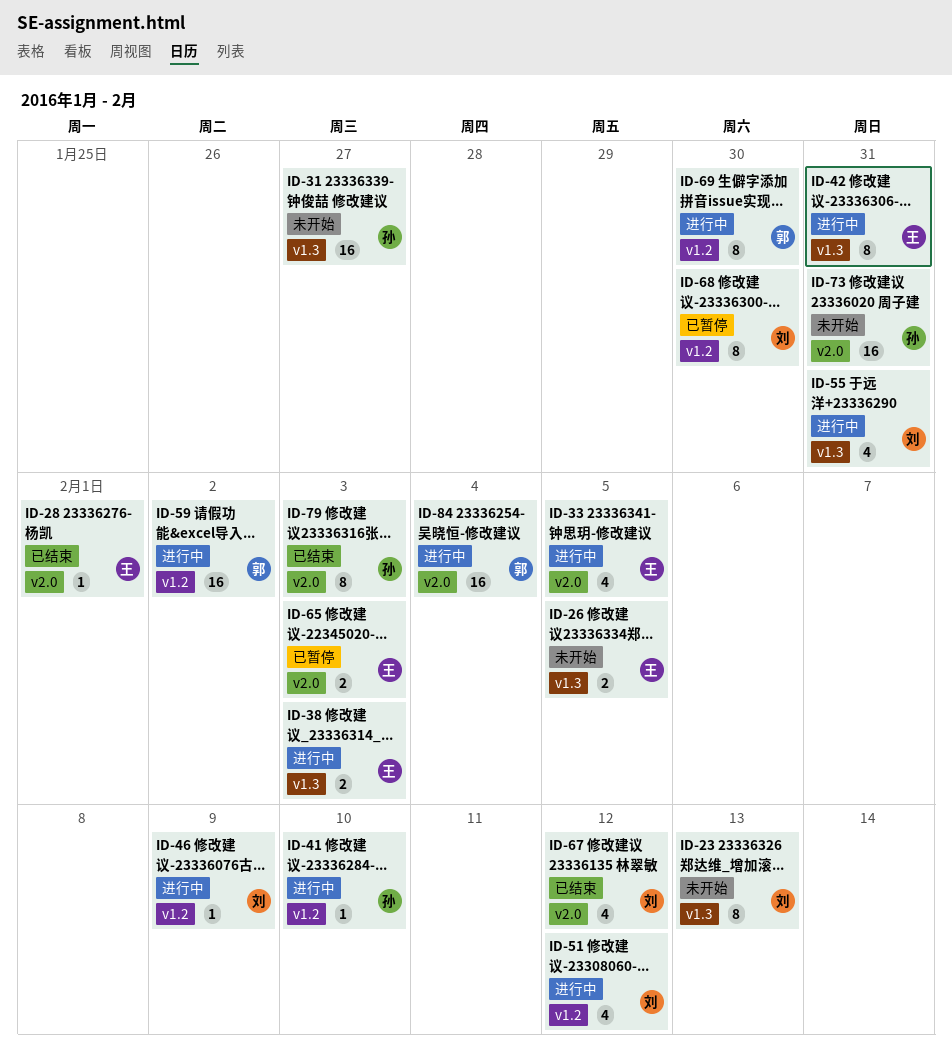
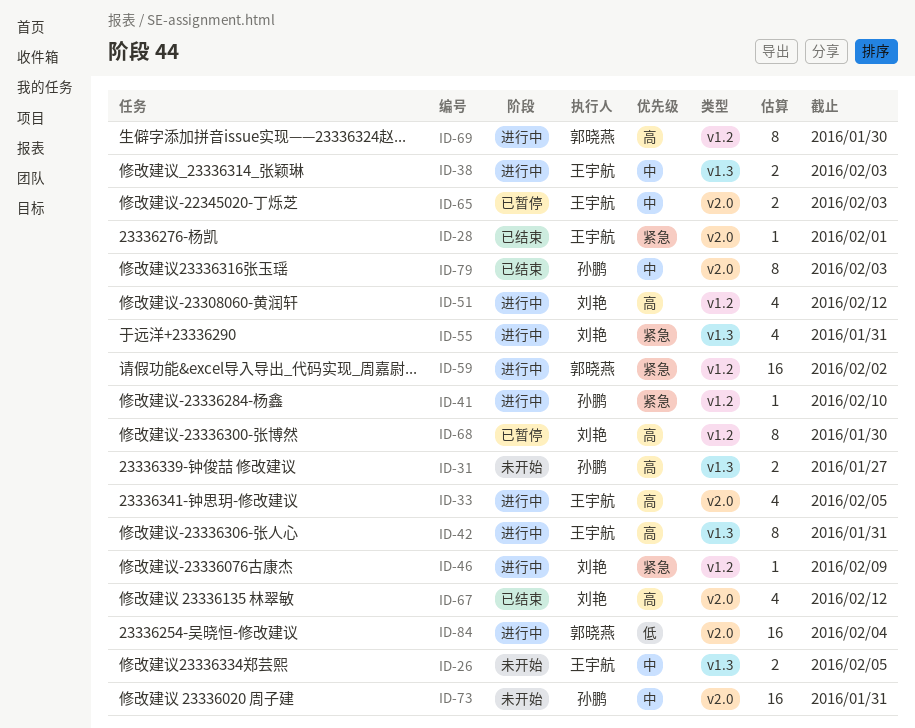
ID-23: present -> none
ID-31, estimate: 16 -> 2

